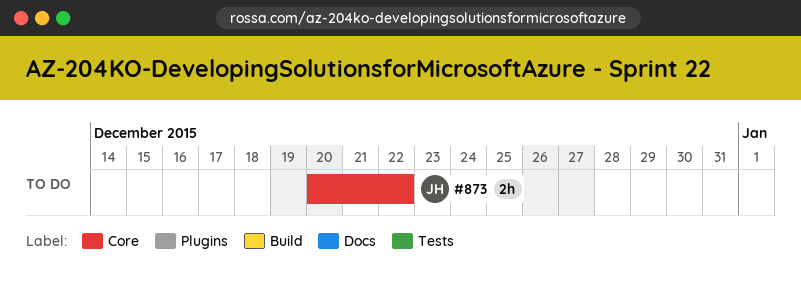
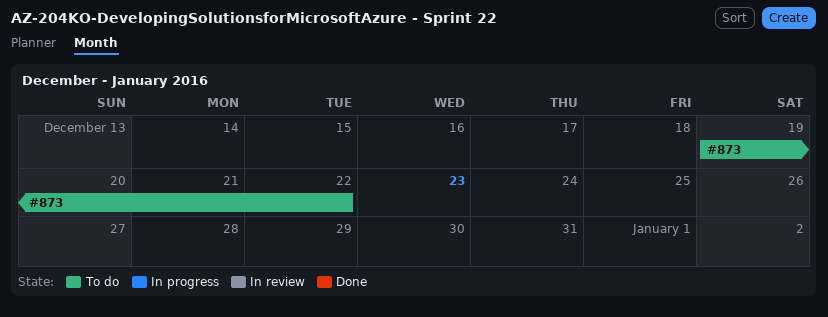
#873, start: Dec 20 -> Dec 19

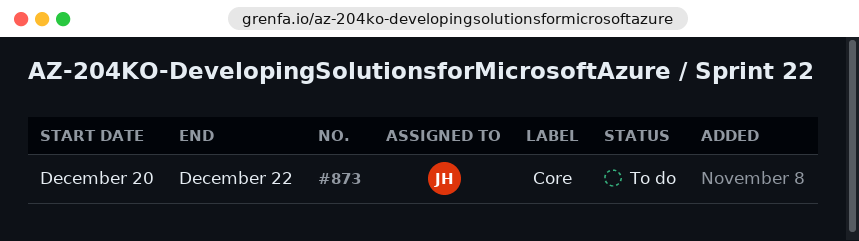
#873, start: Dec 19 -> Dec 20

